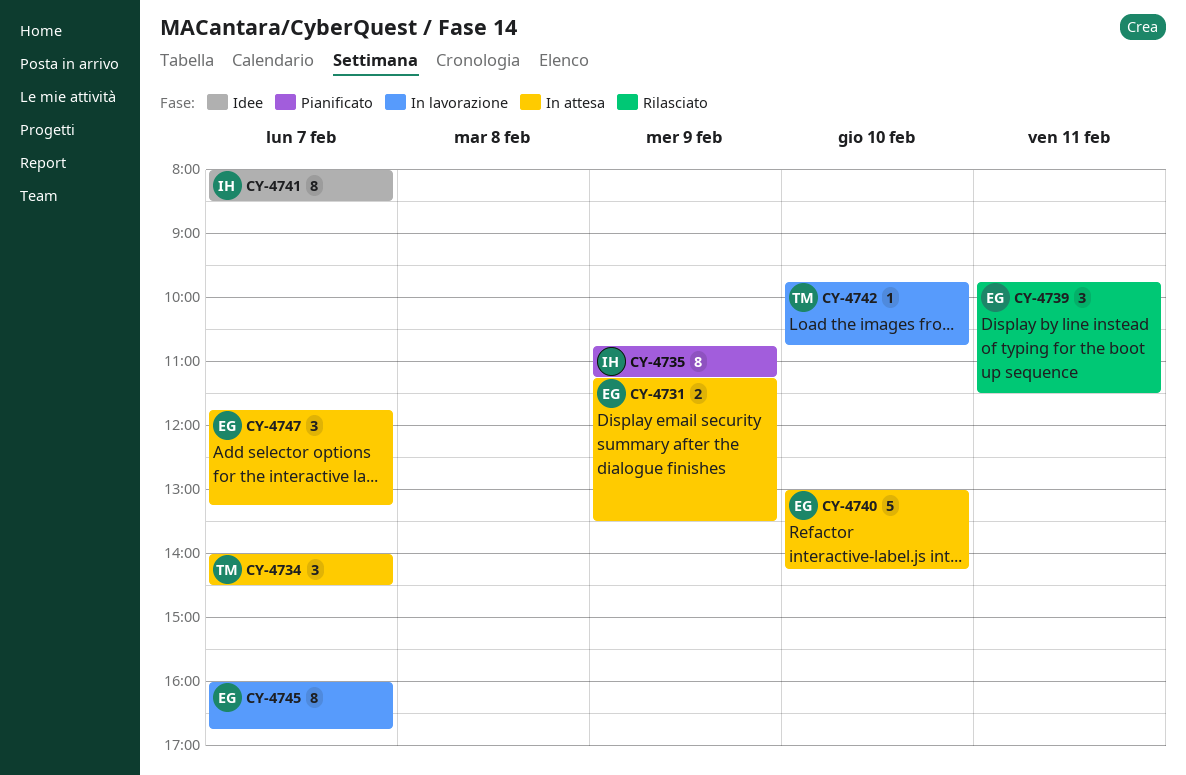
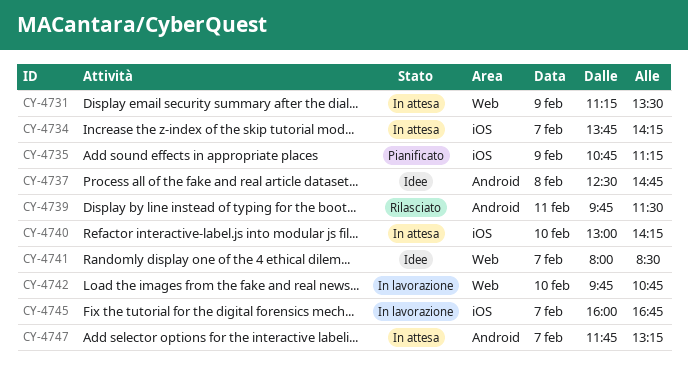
CY-4734, begins: 14:00 -> 13:45
CY-4734, ends: 14:30 -> 14:15
CY-4737: none -> present

